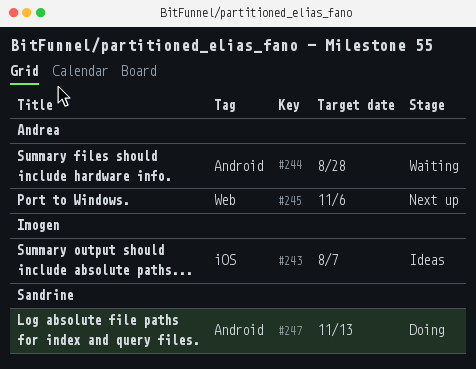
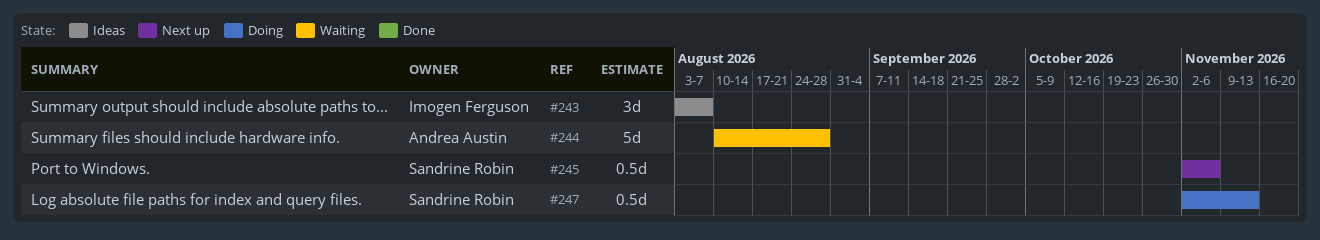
#245, owner: Andrea Austin -> Sandrine Robin

